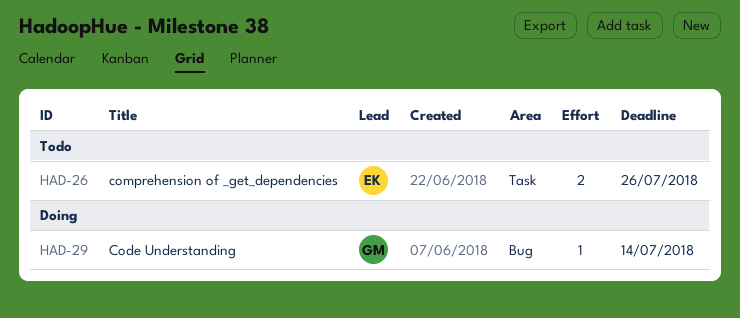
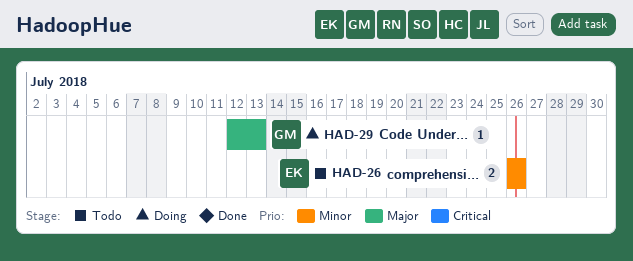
HAD-29, due: Jul 14 -> Jul 13

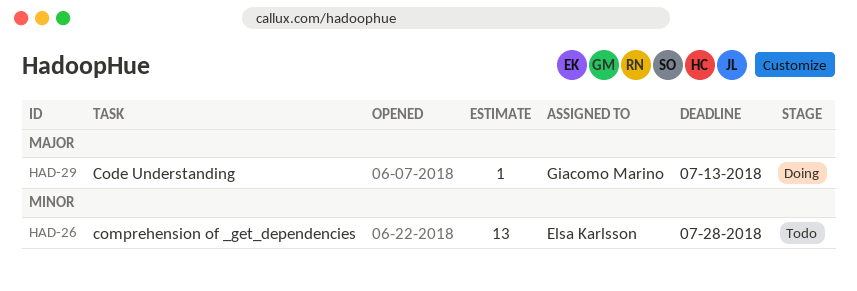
HAD-26, estimate: 2 -> 13
HAD-26, due: Jul 26 -> Jul 28

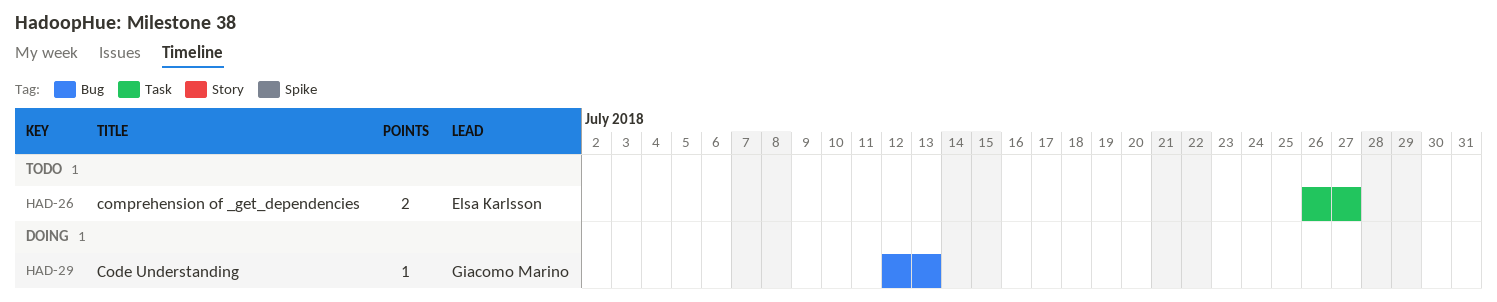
HAD-26, estimate: 13 -> 2
HAD-26, due: Jul 28 -> Jul 27

